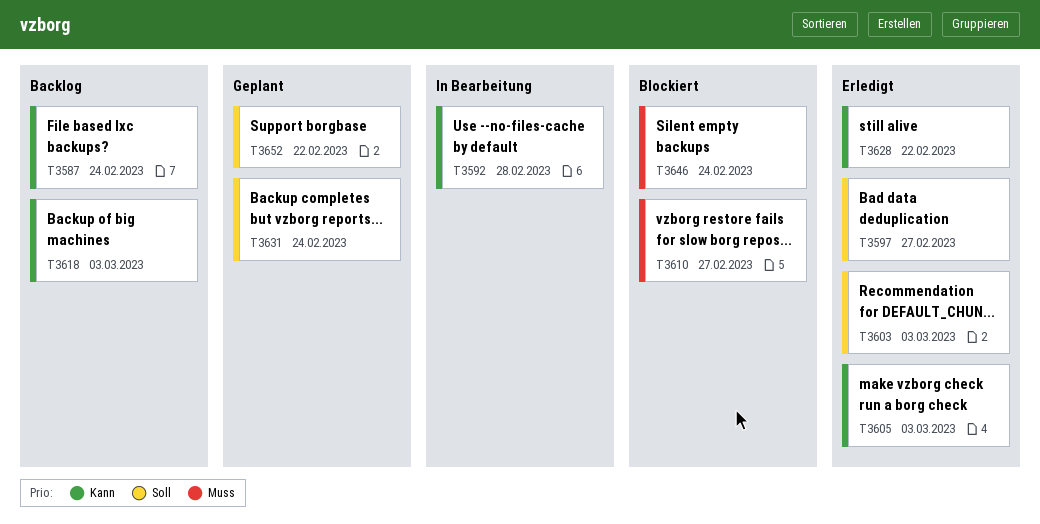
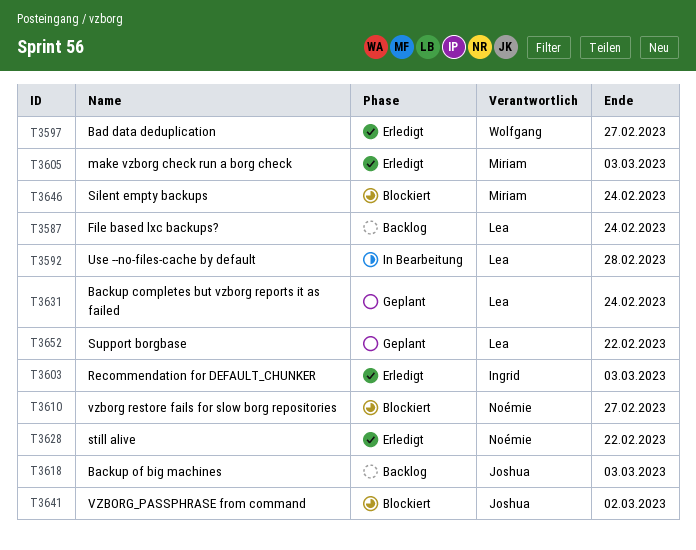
T3641: none -> present

